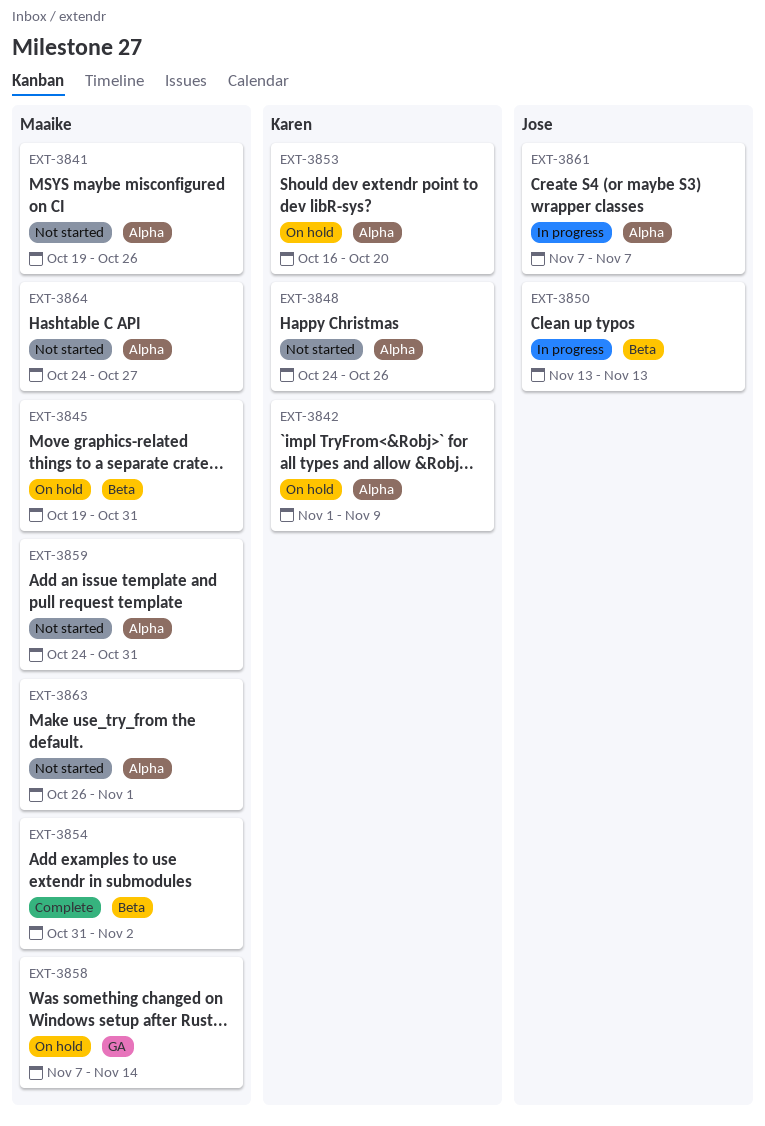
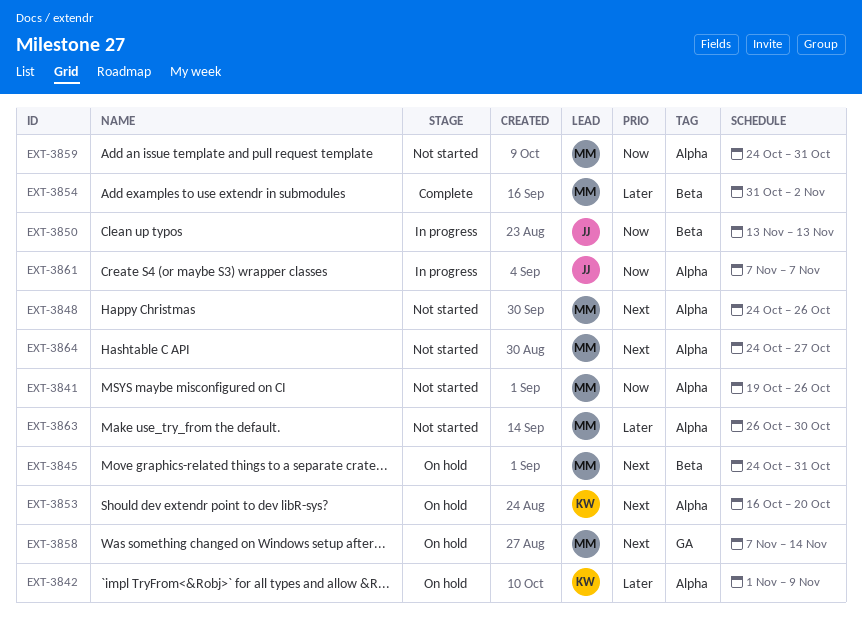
EXT-3845, start: Oct 19 -> Oct 24
EXT-3848, owner: Karen -> Maaike
EXT-3863, due: Nov 1 -> Oct 30

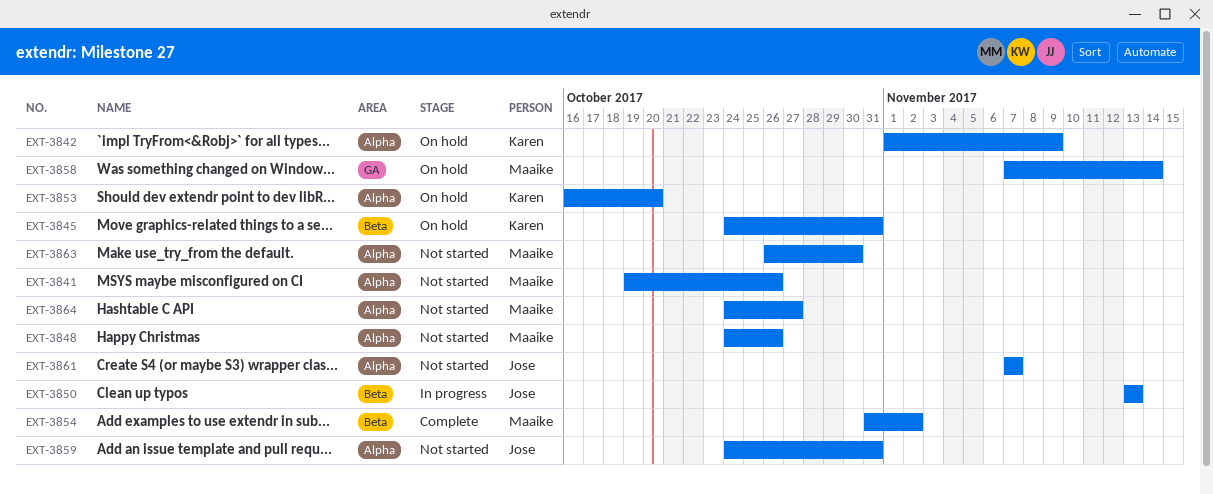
EXT-3845, owner: Maaike -> Karen
EXT-3859, owner: Maaike -> Jose
EXT-3861, status: In progress -> Not started

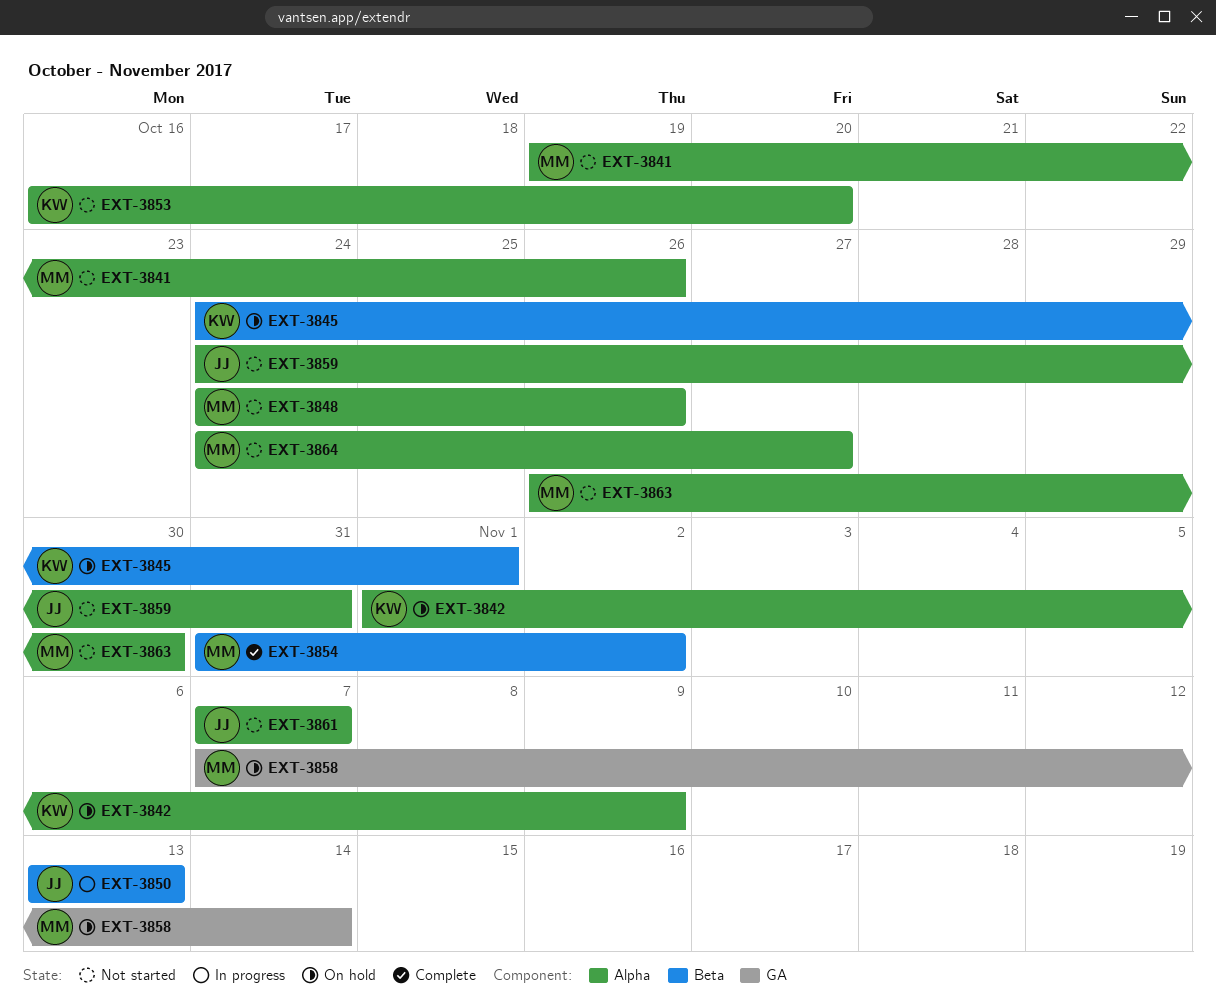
EXT-3845, due: Oct 31 -> Nov 1
EXT-3853, status: On hold -> Not started

